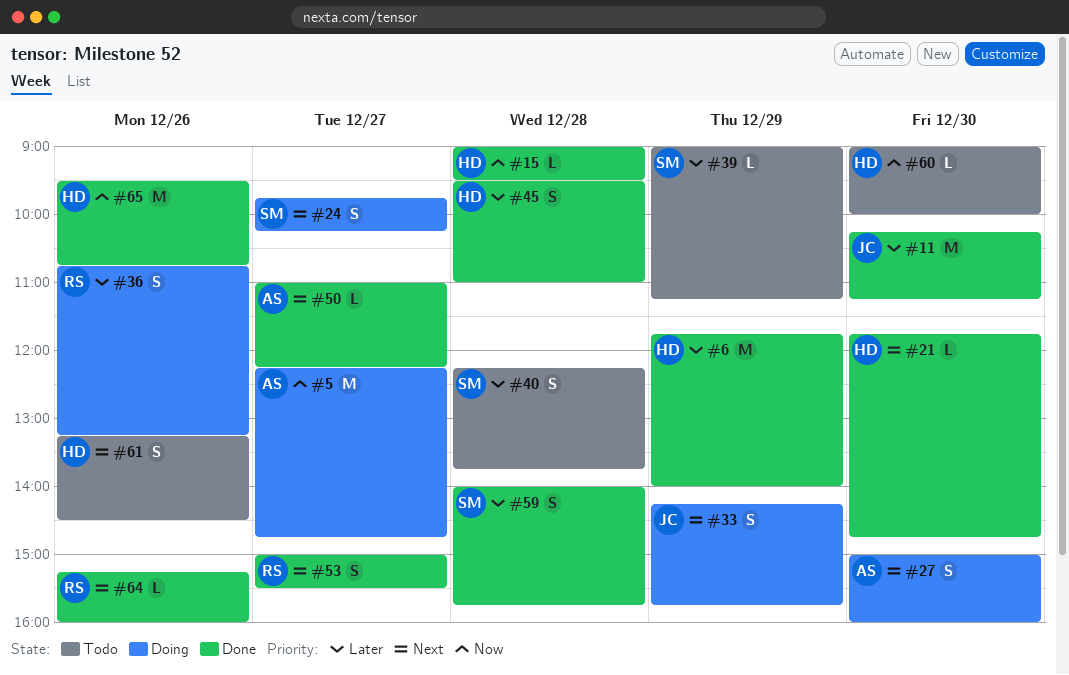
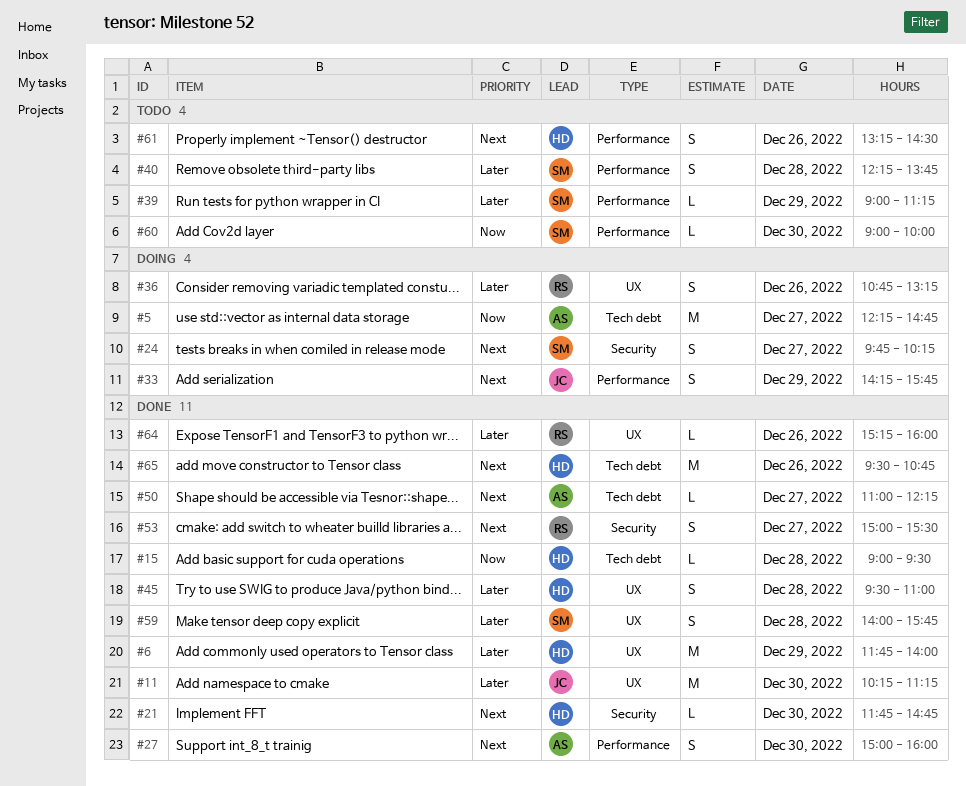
#27, status: Doing -> Done
#60, owner: HD -> SM
#64, priority: Next -> Later
#65, priority: Now -> Next

